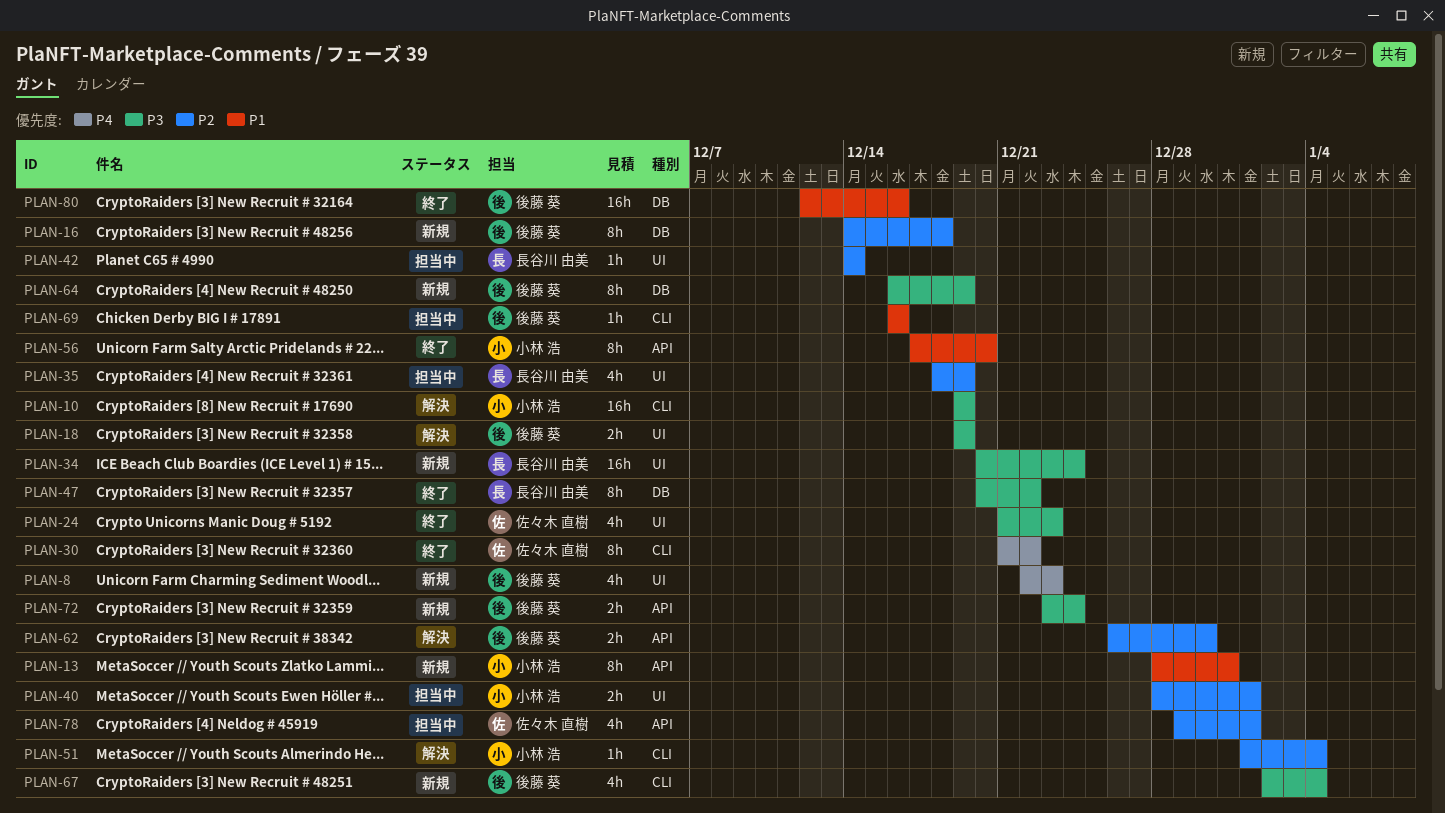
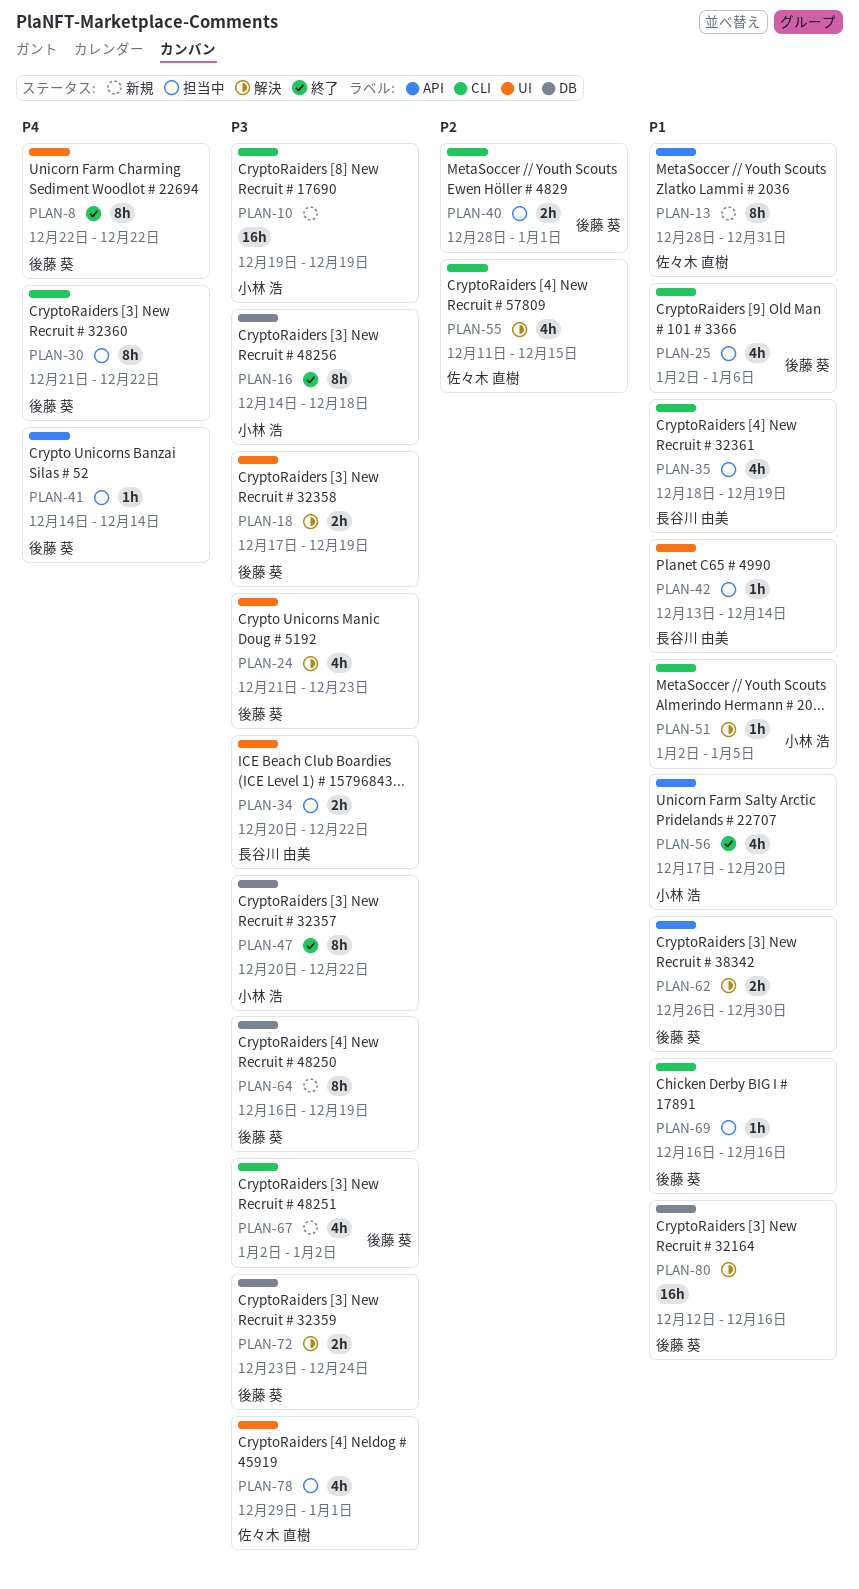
PLAN-8, status: 新規 -> 終了
PLAN-8, estimate: 4h -> 8h
PLAN-8, due: Dec 23 -> Dec 22
PLAN-10, status: 解決 -> 新規
PLAN-13, owner: 小林 浩 -> 佐々木 直樹
PLAN-16, status: 新規 -> 終了
PLAN-16, owner: 後藤 葵 -> 小林 浩
PLAN-16, priority: P2 -> P3
PLAN-18, start: Dec 19 -> Dec 17
PLAN-24, status: 終了 -> 解決
PLAN-24, owner: 佐々木 直樹 -> 後藤 葵
PLAN-25: none -> present
PLAN-30, status: 終了 -> 担当中
PLAN-30, owner: 佐々木 直樹 -> 後藤 葵
PLAN-34, status: 新規 -> 担当中
PLAN-34, estimate: 16h -> 2h
PLAN-34, due: Dec 24 -> Dec 22
PLAN-35, priority: P2 -> P1
PLAN-35, label: UI -> CLI
PLAN-40, owner: 小林 浩 -> 後藤 葵
PLAN-40, label: UI -> CLI
PLAN-41: none -> present
PLAN-42, priority: P2 -> P1
PLAN-42, start: Dec 14 -> Dec 13
PLAN-47, owner: 長谷川 由美 -> 小林 浩
PLAN-51, priority: P2 -> P1
PLAN-51, start: Jan 1 -> Jan 2
PLAN-51, due: Jan 4 -> Jan 5
PLAN-55: none -> present
PLAN-56, estimate: 8h -> 4h
PLAN-62, priority: P2 -> P1
PLAN-67, due: Jan 4 -> Jan 2
PLAN-72, status: 新規 -> 解決
PLAN-72, label: API -> DB
PLAN-78, priority: P2 -> P3
PLAN-78, label: API -> UI
PLAN-80, status: 終了 -> 解決

